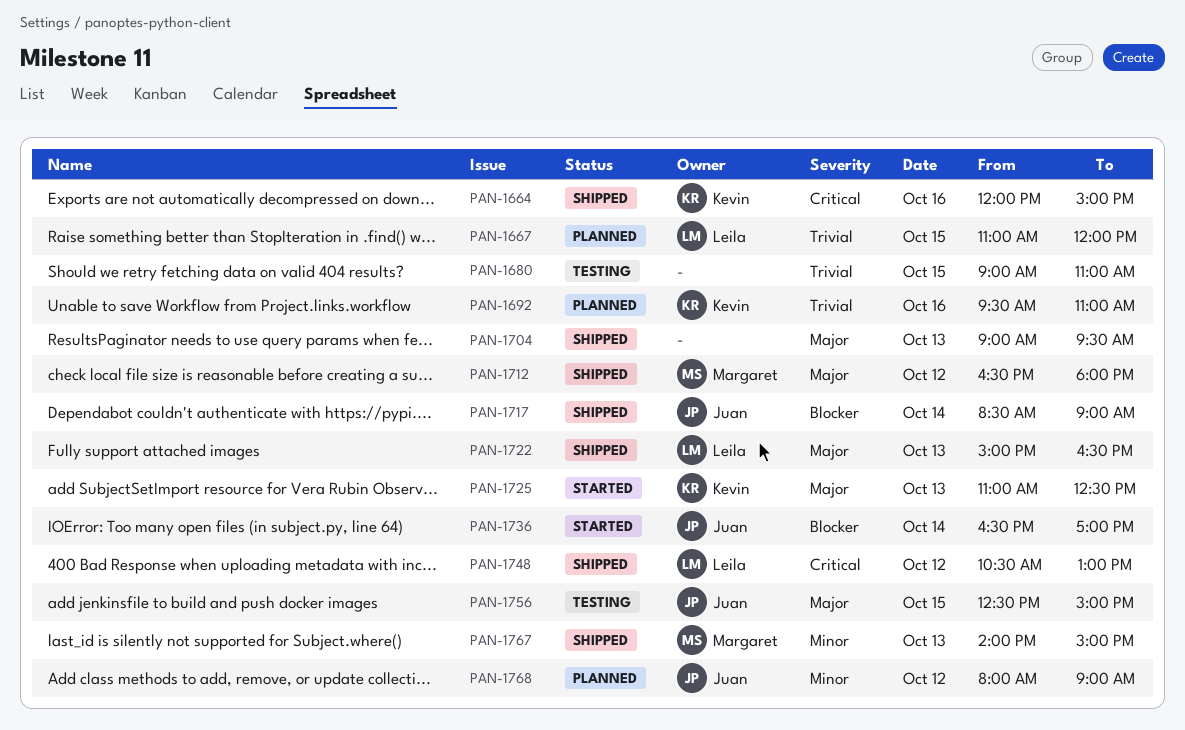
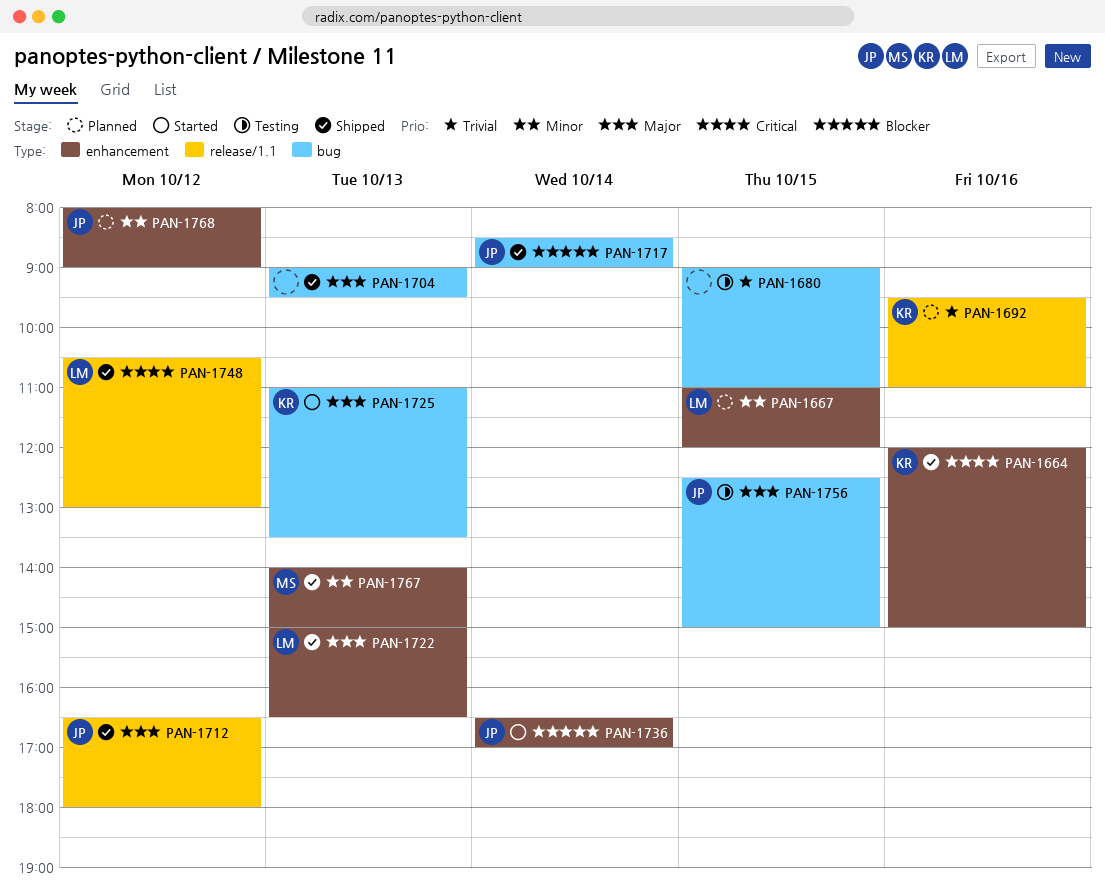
PAN-1667, priority: Trivial -> Minor
PAN-1712, owner: Margaret -> Juan
PAN-1725, ends: 12:30 -> 13:30

